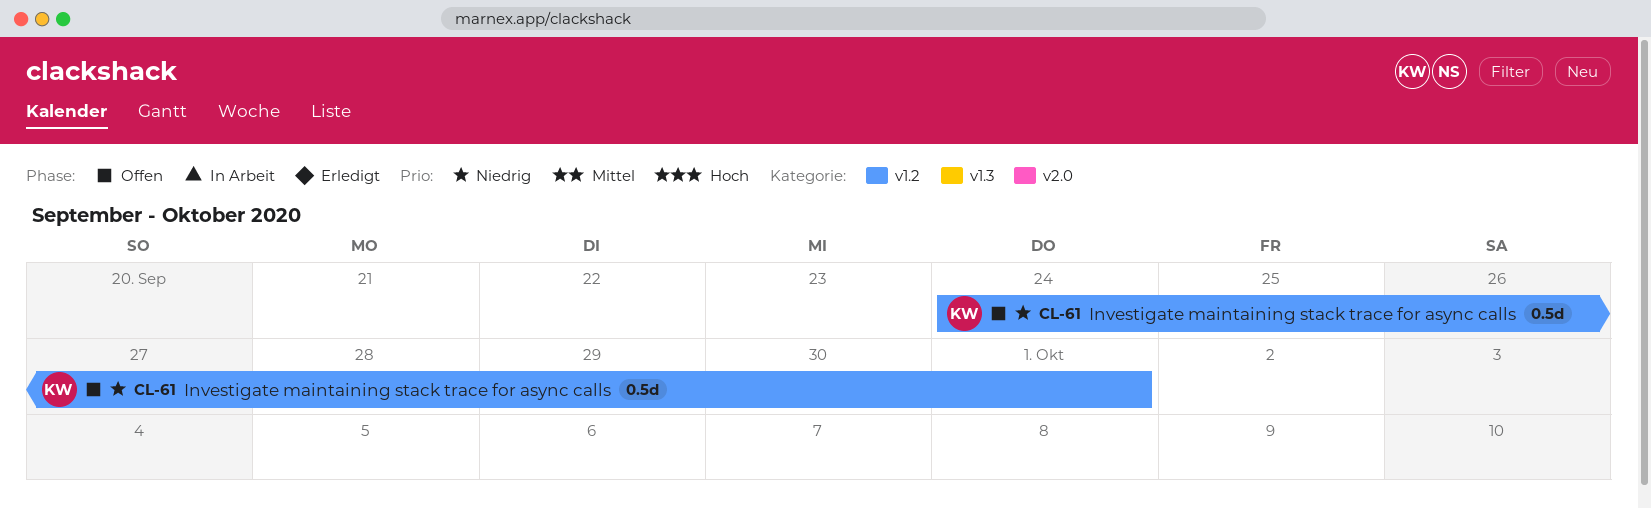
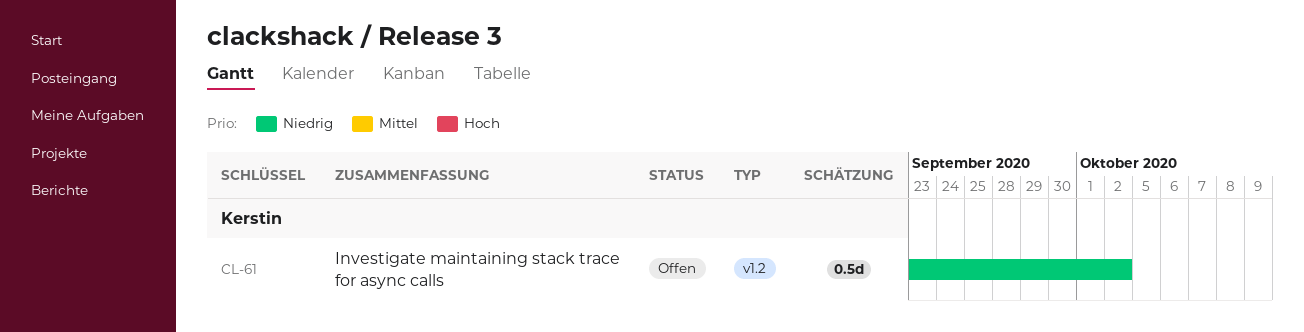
CL-61, start: Sep 24 -> Sep 23
CL-61, due: Oct 1 -> Oct 2

